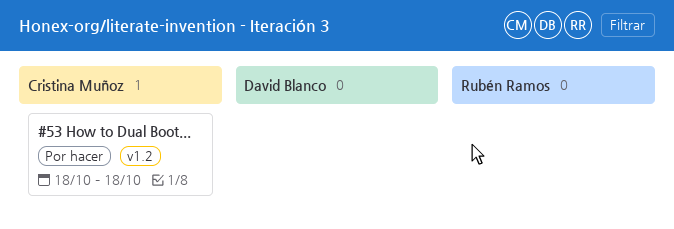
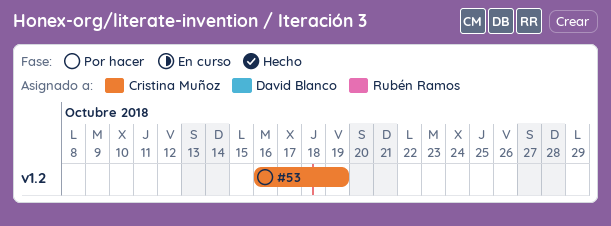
#53, start: Oct 18 -> Oct 16
#53, due: Oct 18 -> Oct 19

